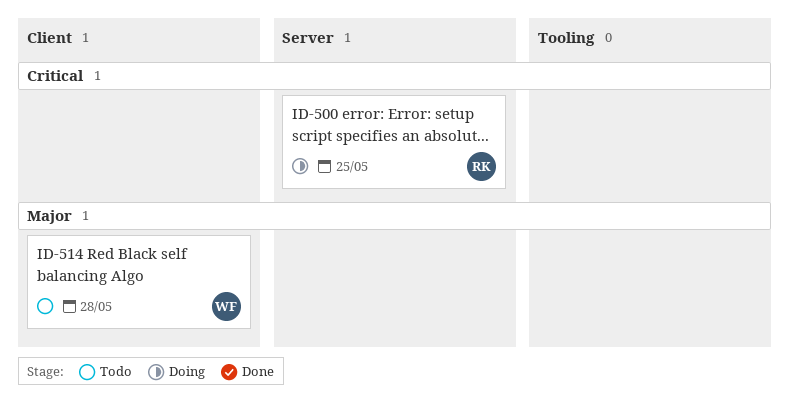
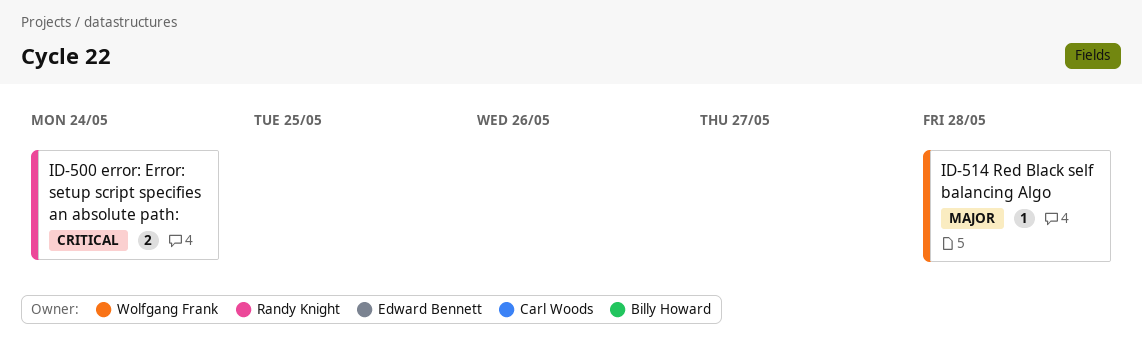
ID-500, due: May 25 -> May 24

